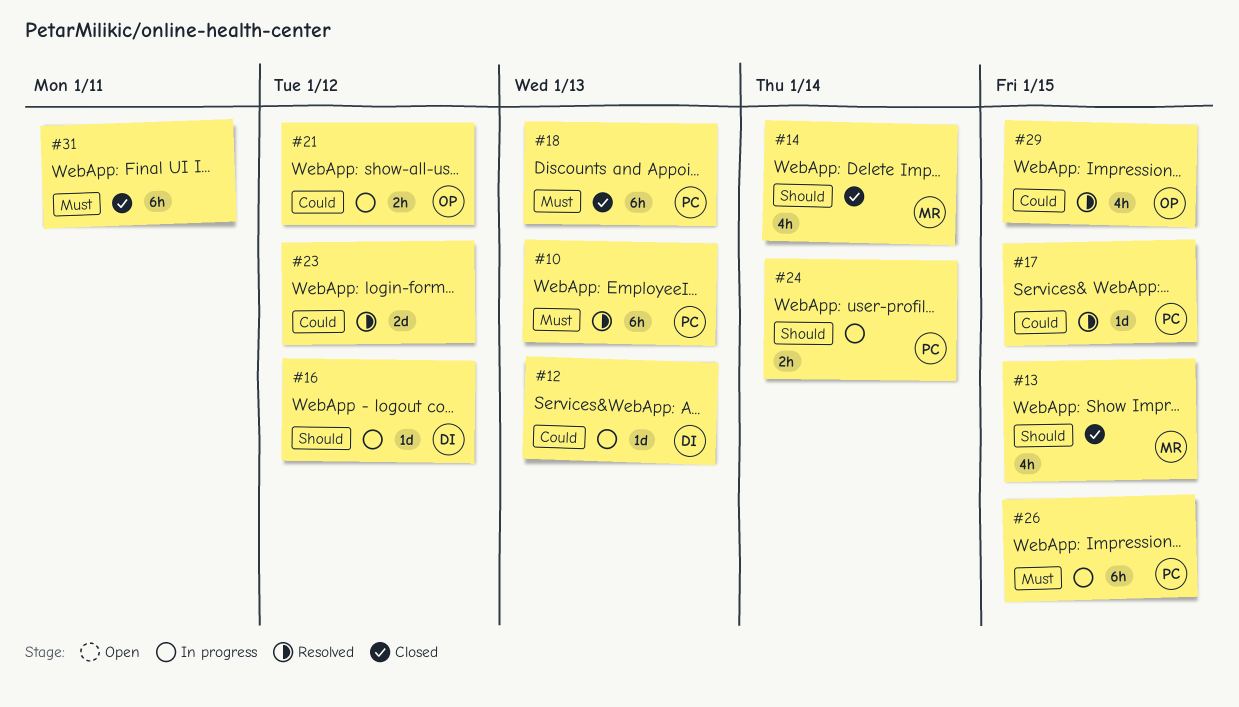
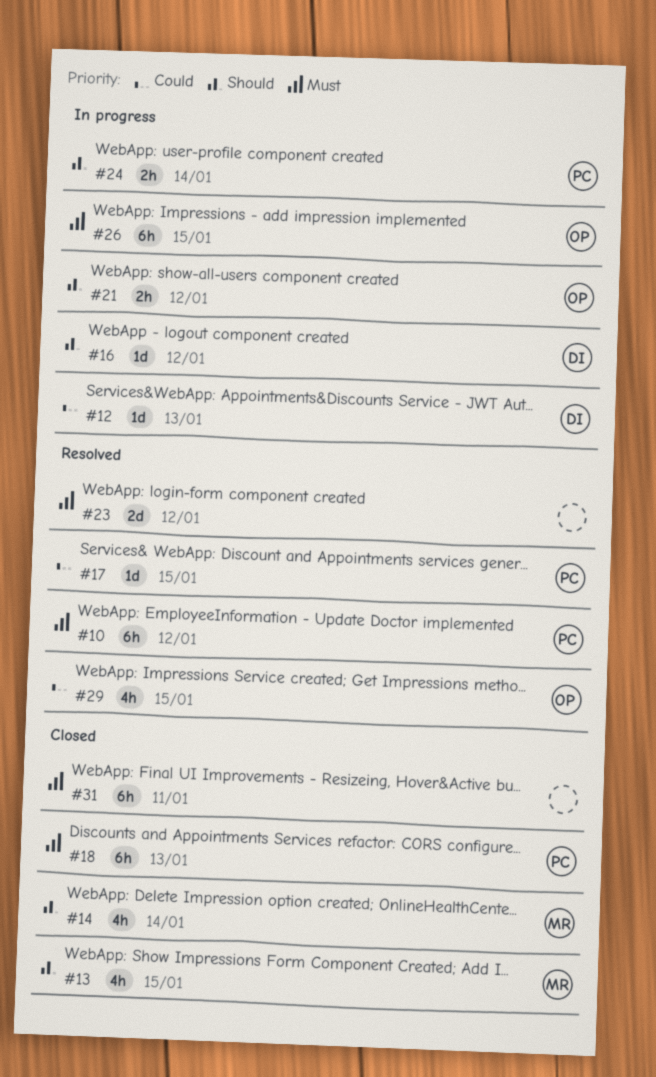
#10, due: Jan 13 -> Jan 12
#21, priority: Could -> Should
#23, priority: Could -> Must
#26, owner: PC -> OP

